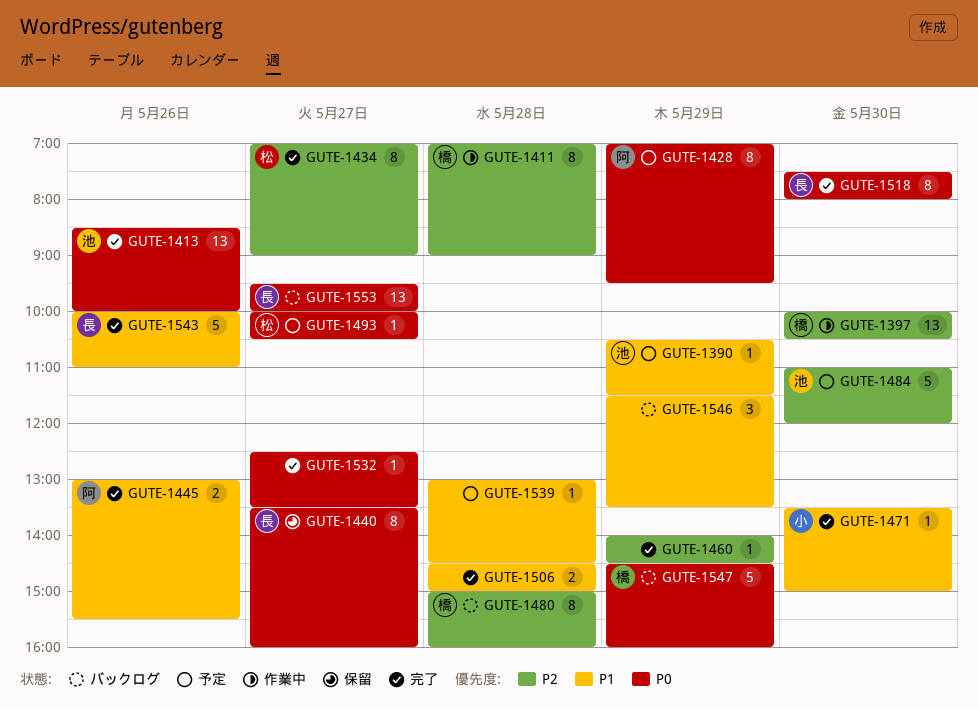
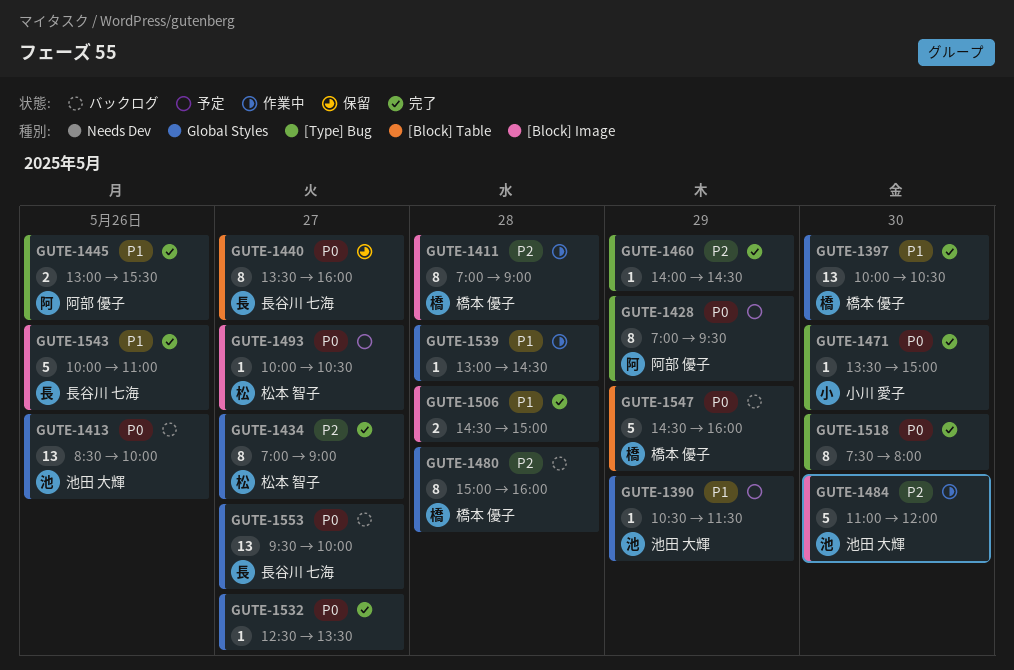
GUTE-1397, status: 作業中 -> 完了
GUTE-1397, priority: P2 -> P1
GUTE-1413, status: 完了 -> バックログ
GUTE-1471, priority: P1 -> P0
GUTE-1484, status: 予定 -> 作業中
GUTE-1518, owner: 長谷川 七海 -> none
GUTE-1539, status: 予定 -> 作業中
GUTE-1546: present -> none

